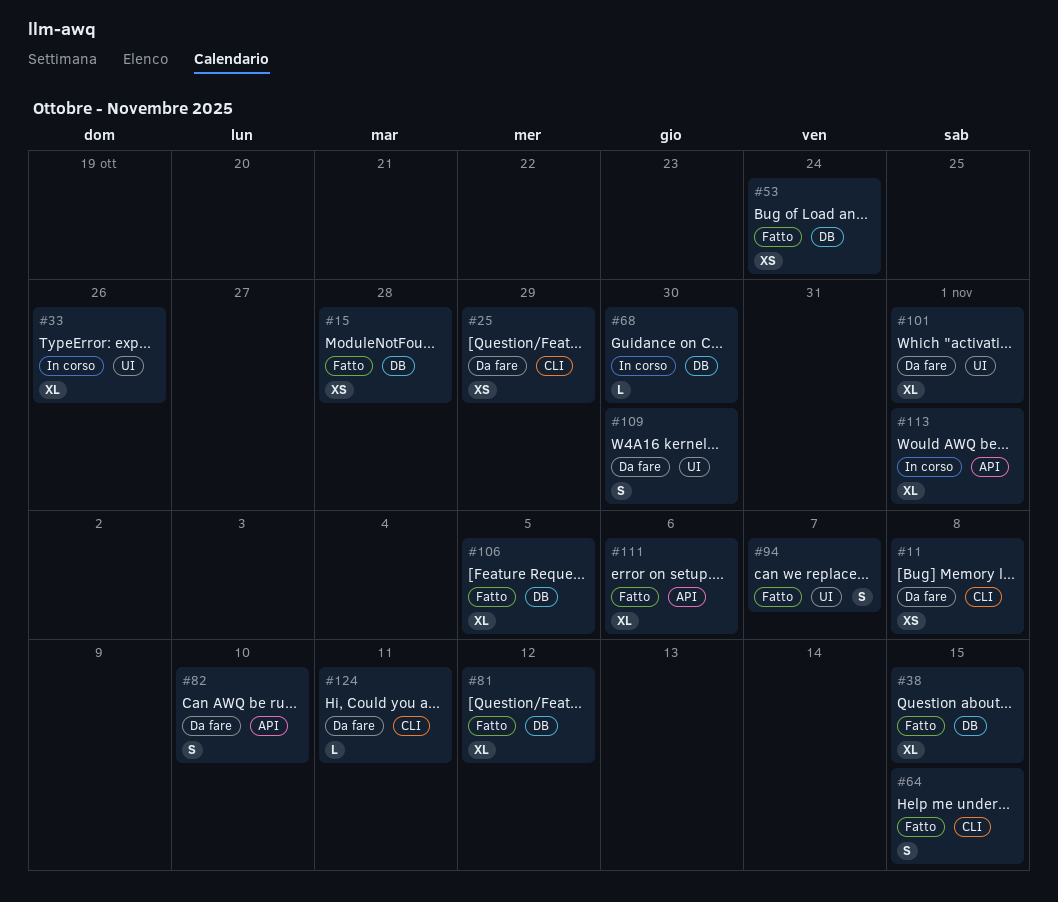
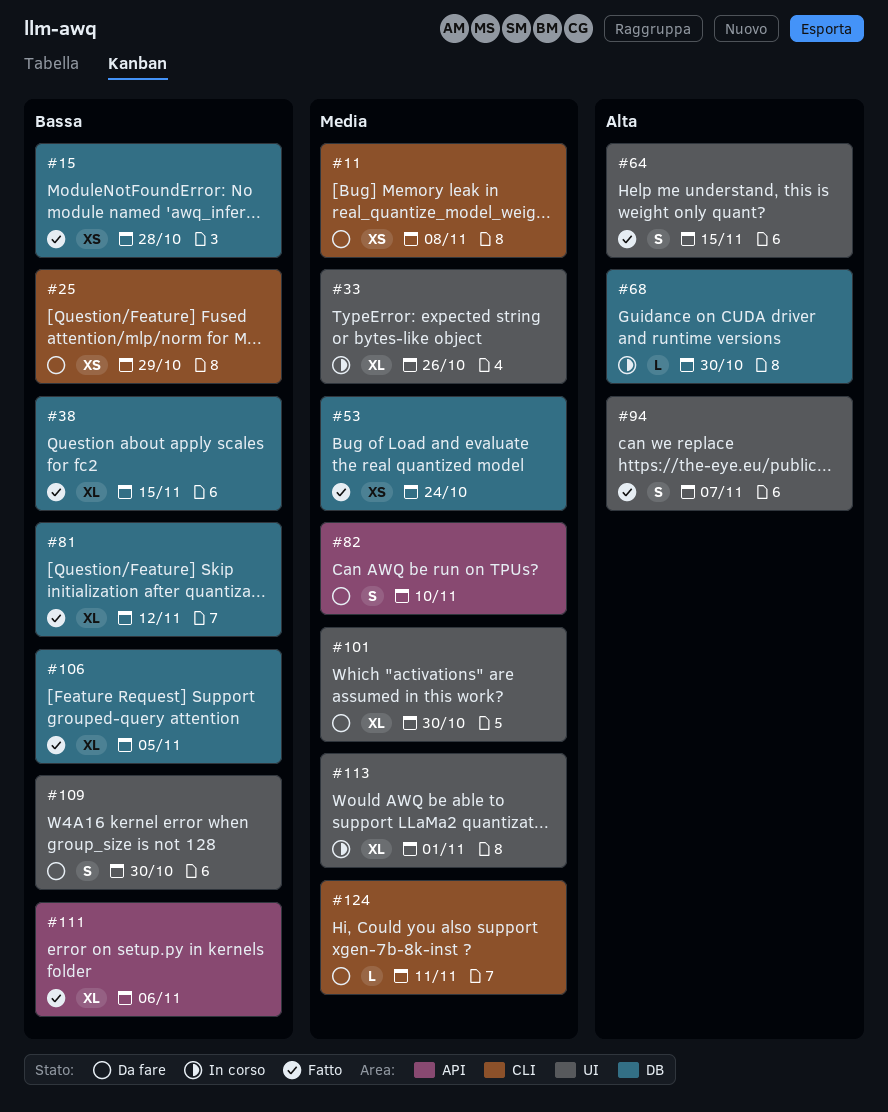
#64, label: CLI -> UI
#101, due: Nov 1 -> Oct 30
#113, label: API -> UI

